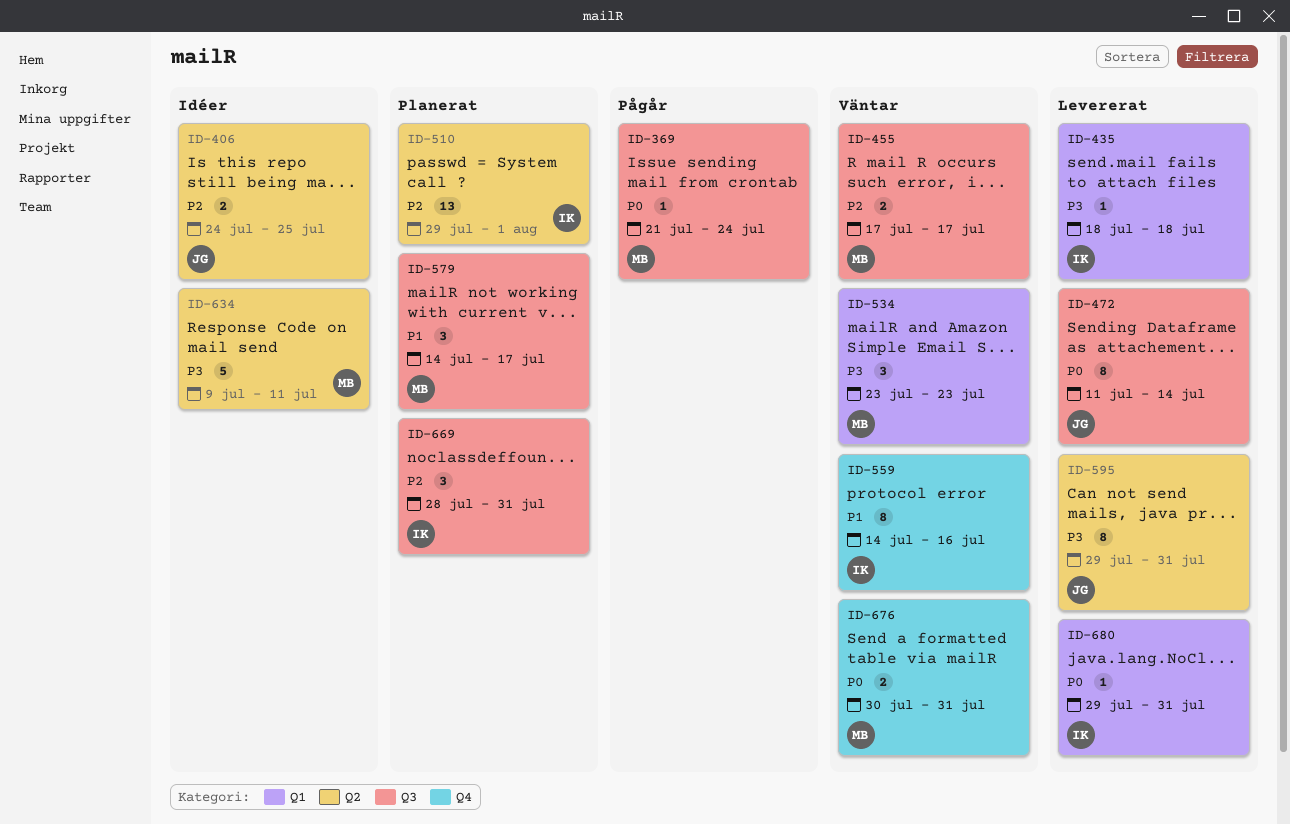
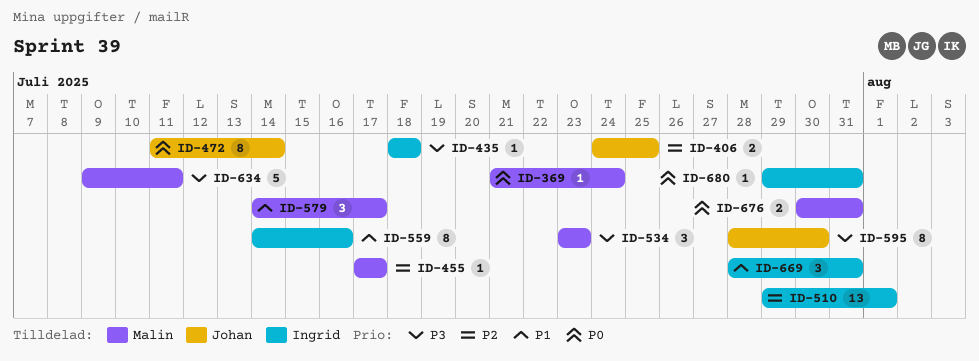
ID-455, estimate: 2 -> 1
ID-595, start: Jul 29 -> Jul 28
ID-595, due: Jul 31 -> Jul 30
ID-669, priority: P2 -> P1

